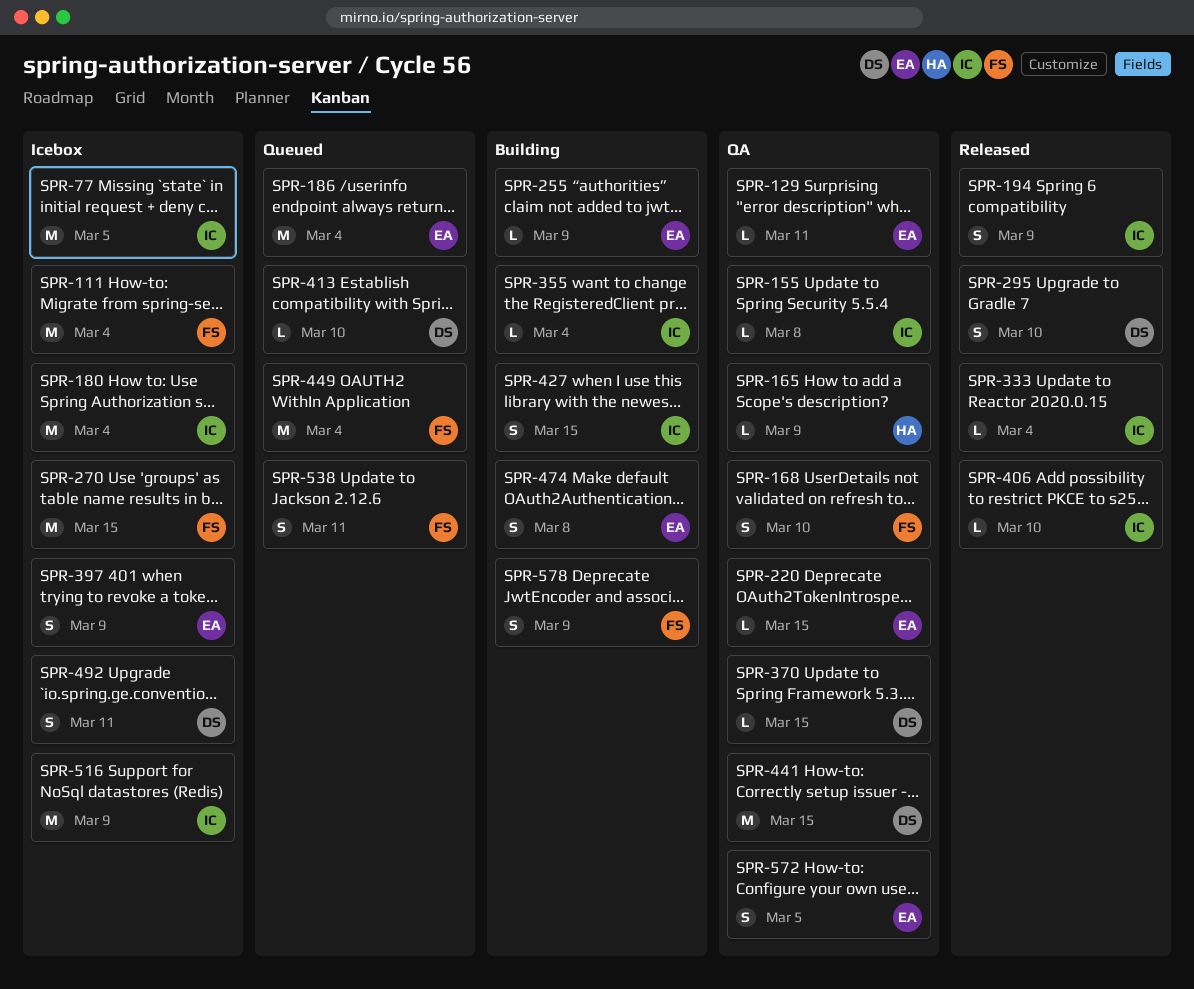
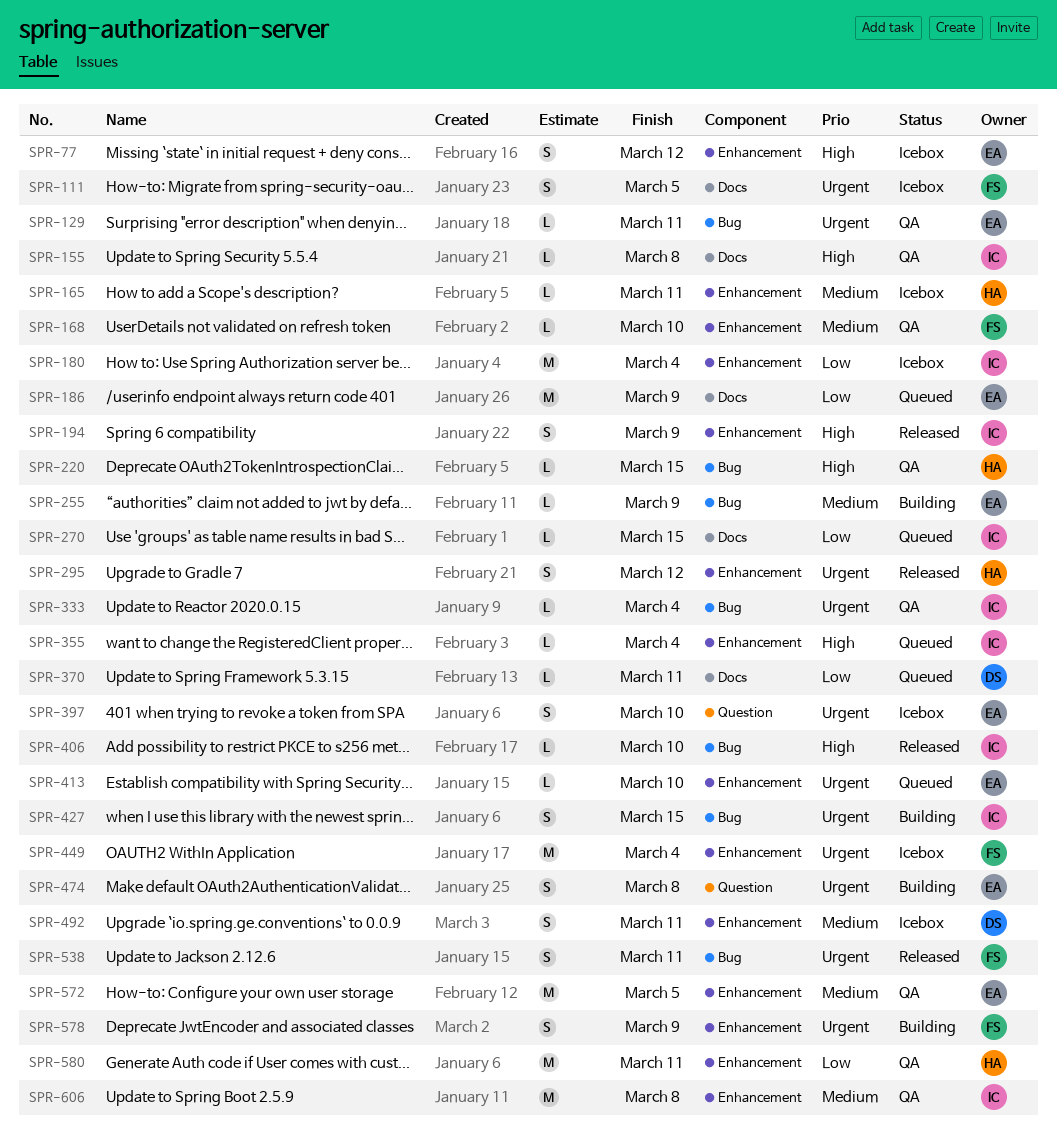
SPR-77, owner: IC -> EA
SPR-77, estimate: M -> S
SPR-77, due: Mar 5 -> Mar 12
SPR-111, estimate: M -> S
SPR-111, due: Mar 4 -> Mar 5
SPR-165, status: QA -> Icebox
SPR-165, due: Mar 9 -> Mar 11
SPR-168, estimate: S -> L
SPR-186, due: Mar 4 -> Mar 9
SPR-220, owner: EA -> HA
SPR-270, status: Icebox -> Queued
SPR-270, owner: FS -> IC
SPR-270, estimate: M -> L
SPR-295, owner: DS -> HA
SPR-295, due: Mar 10 -> Mar 12
SPR-333, status: Released -> QA
SPR-355, status: Building -> Queued
SPR-370, status: QA -> Queued
SPR-370, due: Mar 15 -> Mar 11
SPR-397, due: Mar 9 -> Mar 10
SPR-413, owner: DS -> EA
SPR-441: present -> none
SPR-449, status: Queued -> Icebox
SPR-516: present -> none
SPR-538, status: Queued -> Released
SPR-572, estimate: S -> M
SPR-580: none -> present
SPR-606: none -> present

